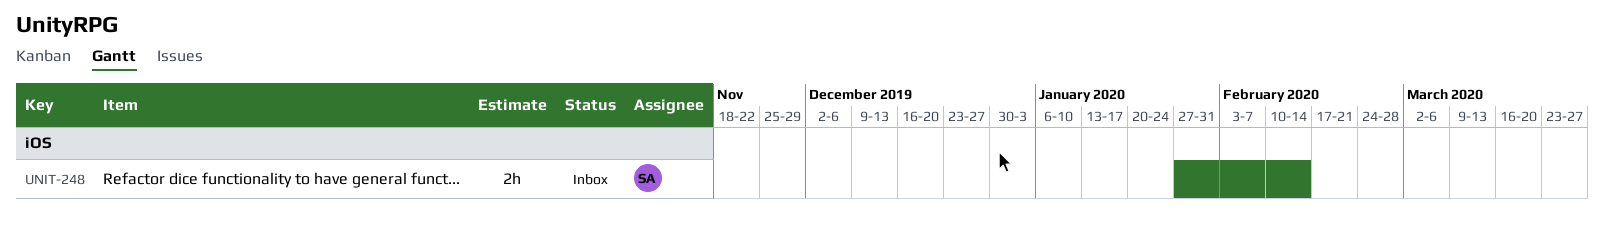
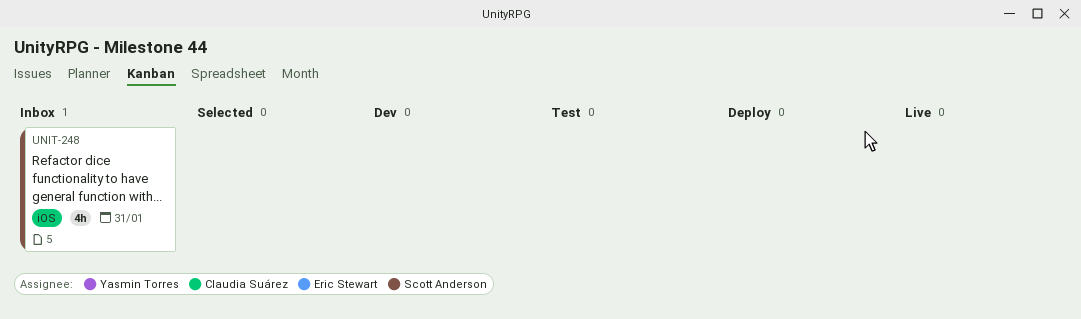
UNIT-248, estimate: 2h -> 4h
UNIT-248, due: Feb 14 -> Jan 31

